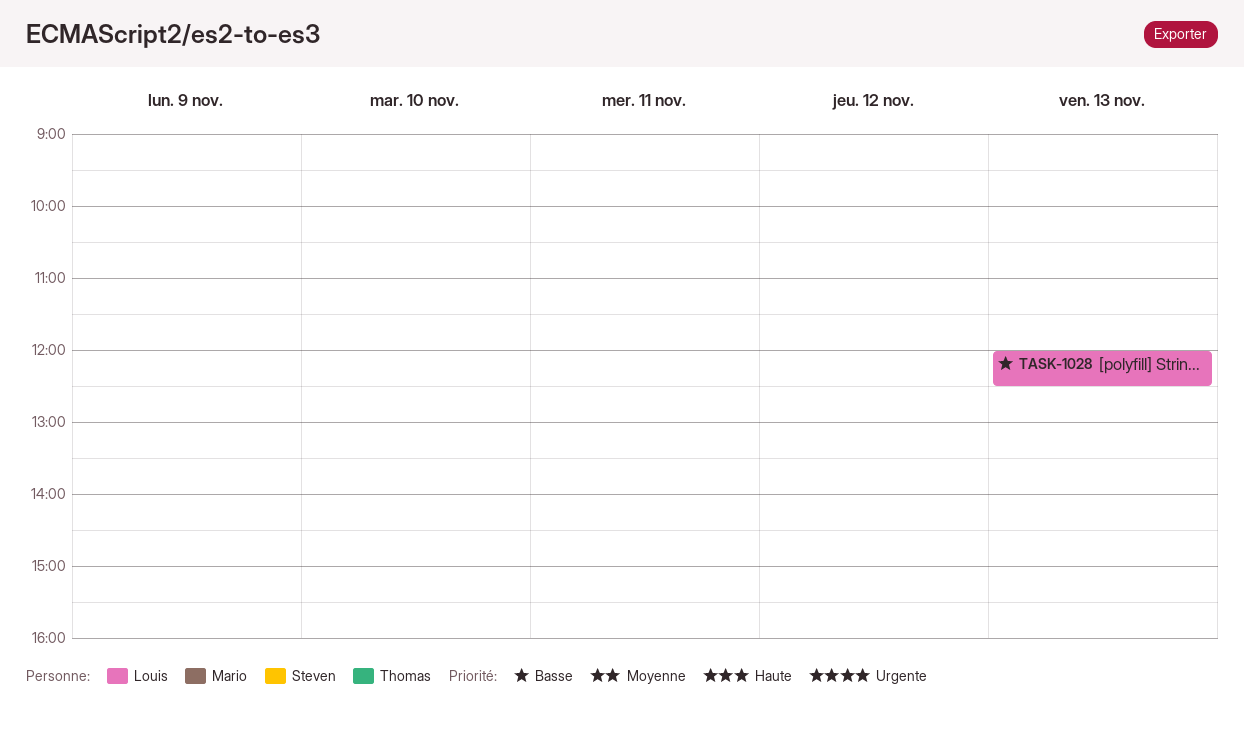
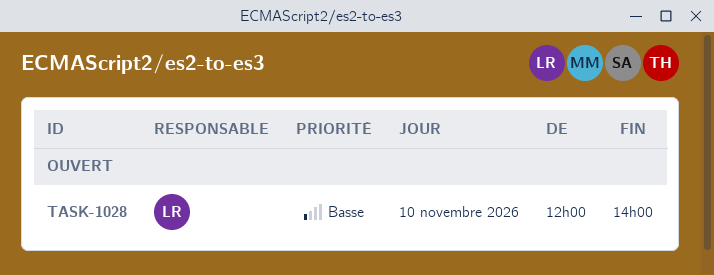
TASK-1028, day: Nov 13 -> Nov 10
TASK-1028, ends: 12:30 -> 14:00

